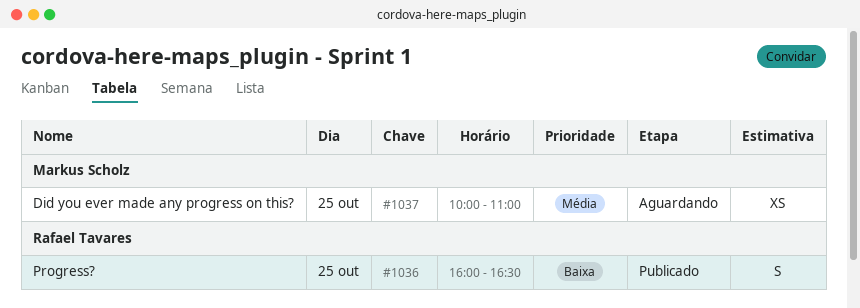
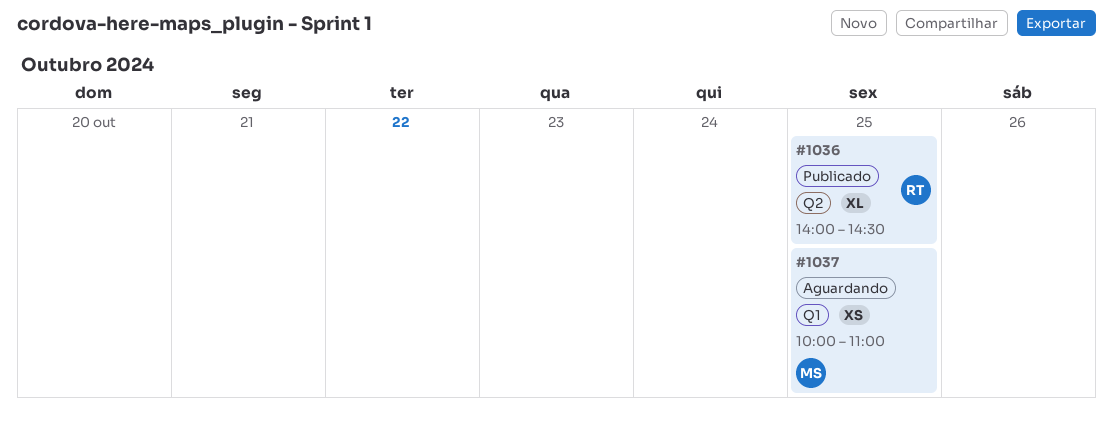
#1036, estimate: S -> XL
#1036, begins: 16:00 -> 14:00
#1036, ends: 16:30 -> 14:30

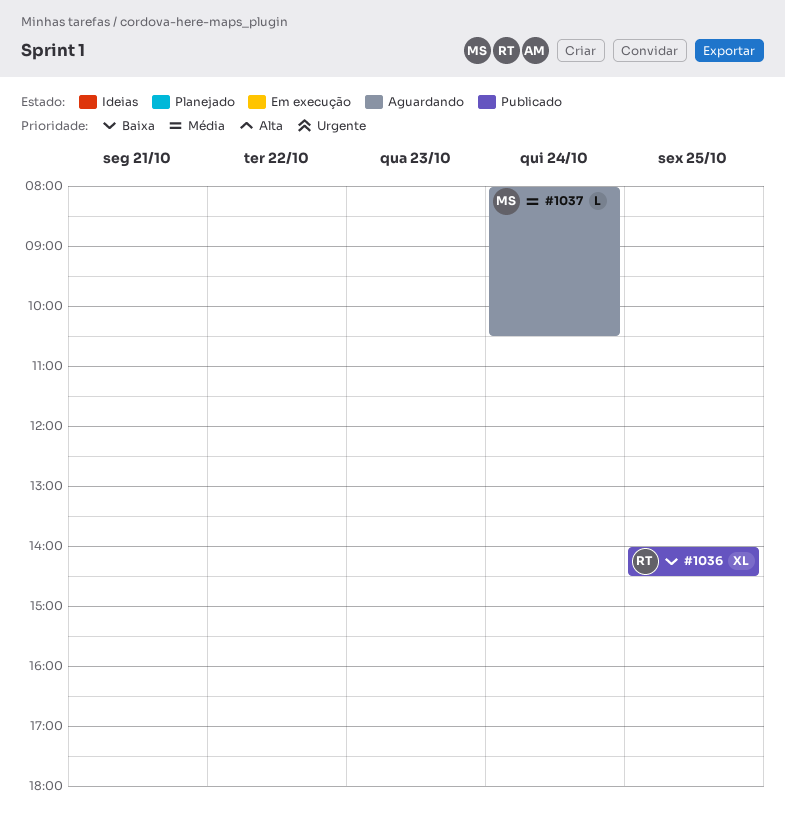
#1037, estimate: XS -> L
#1037, day: Oct 25 -> Oct 24
#1037, begins: 10:00 -> 08:00
#1037, ends: 11:00 -> 10:30

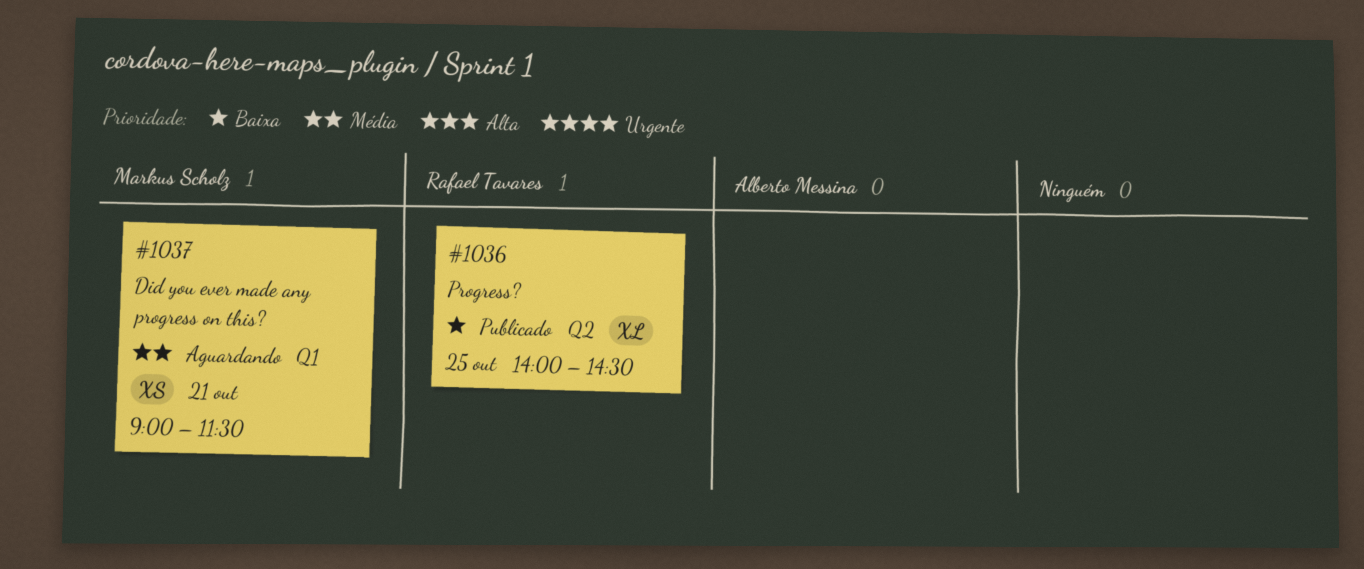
#1037, estimate: L -> XS
#1037, day: Oct 24 -> Oct 21
#1037, begins: 08:00 -> 09:00
#1037, ends: 10:30 -> 11:30

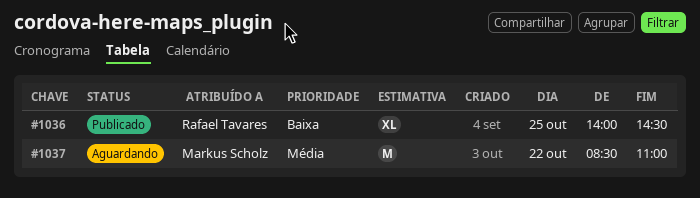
#1037, estimate: XS -> M
#1037, day: Oct 21 -> Oct 22
#1037, begins: 09:00 -> 08:30
#1037, ends: 11:30 -> 11:00

